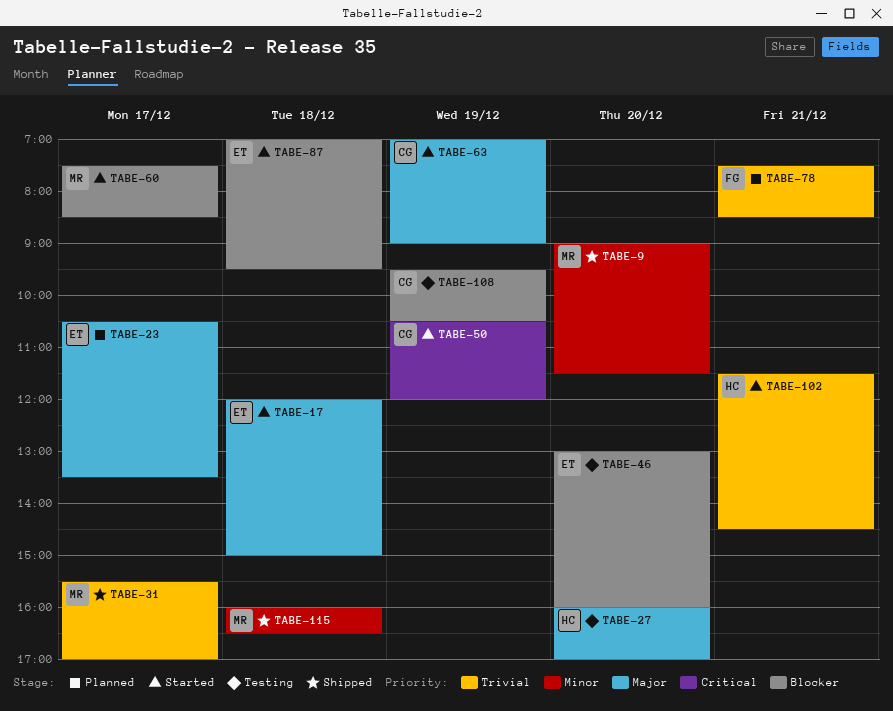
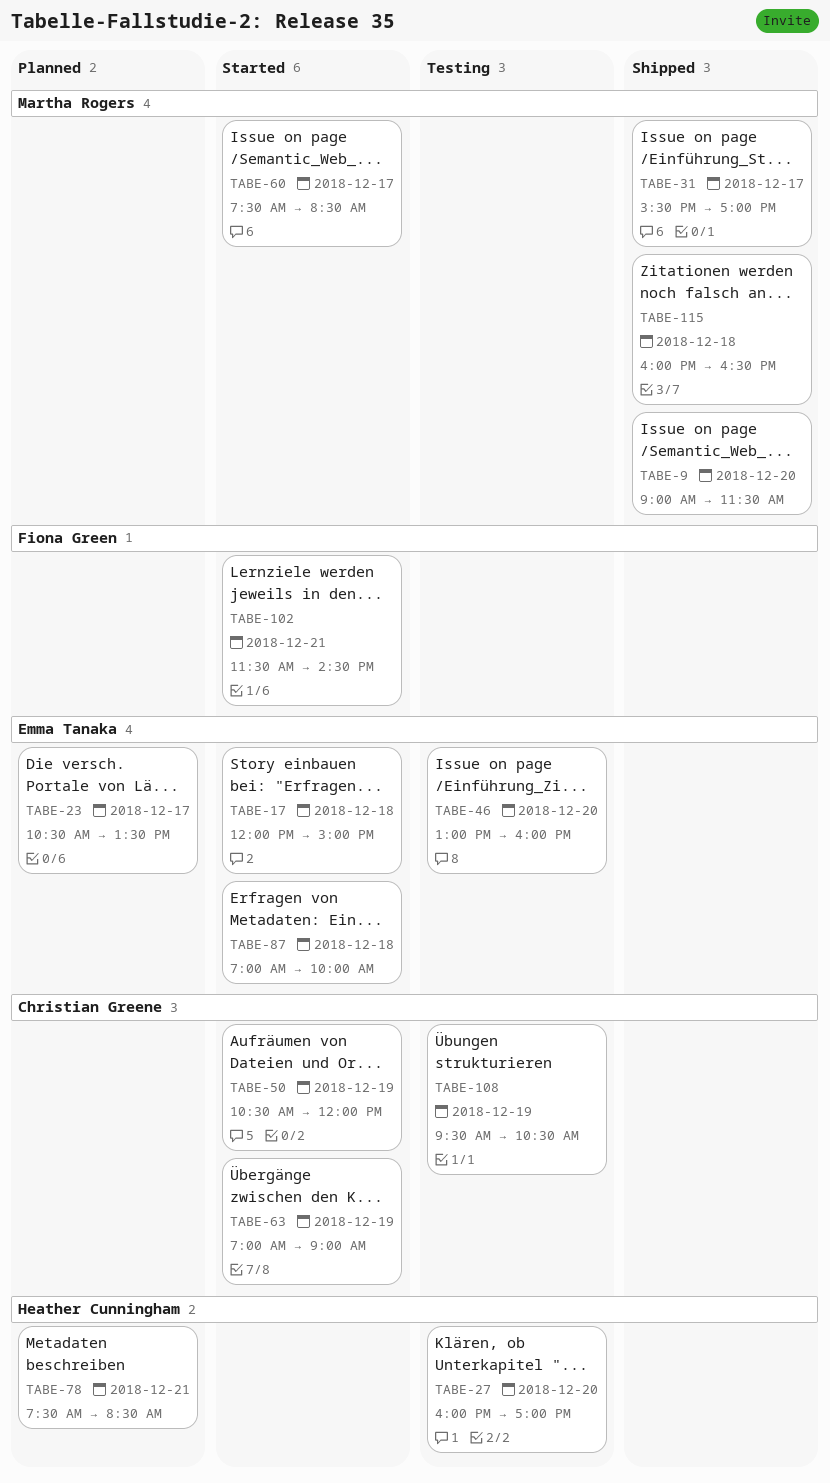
TABE-78, owner: Fiona Green -> Heather Cunningham
TABE-87, ends: 09:30 -> 10:00
TABE-102, owner: Heather Cunningham -> Fiona Green

